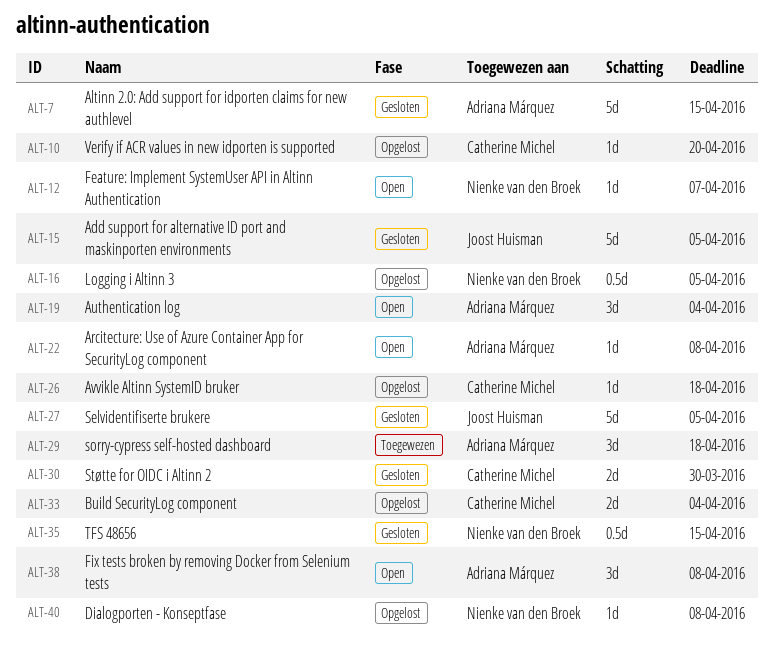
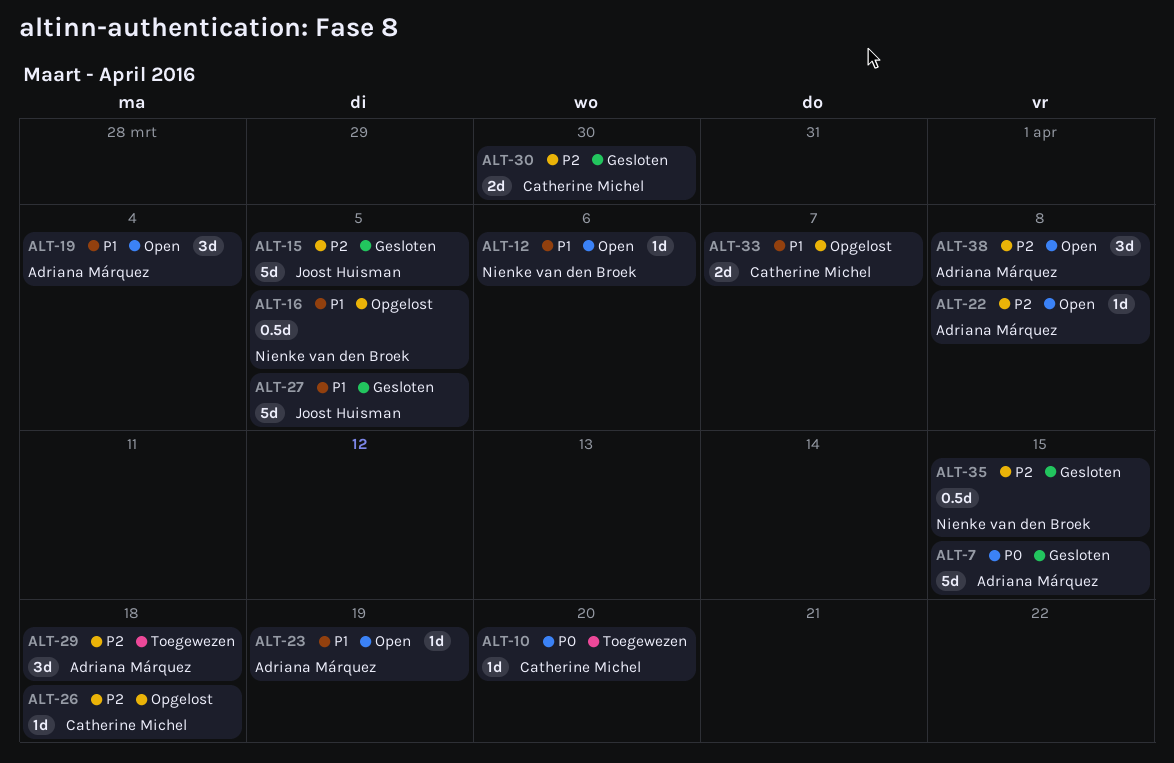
ALT-10, status: Opgelost -> Toegewezen
ALT-12, due: Apr 7 -> Apr 6
ALT-23: none -> present
ALT-33, due: Apr 4 -> Apr 7
ALT-40: present -> none

